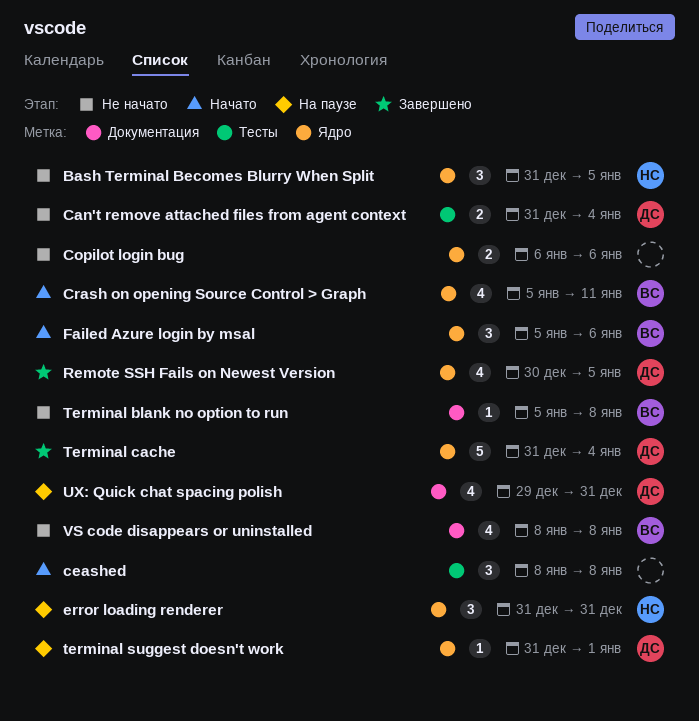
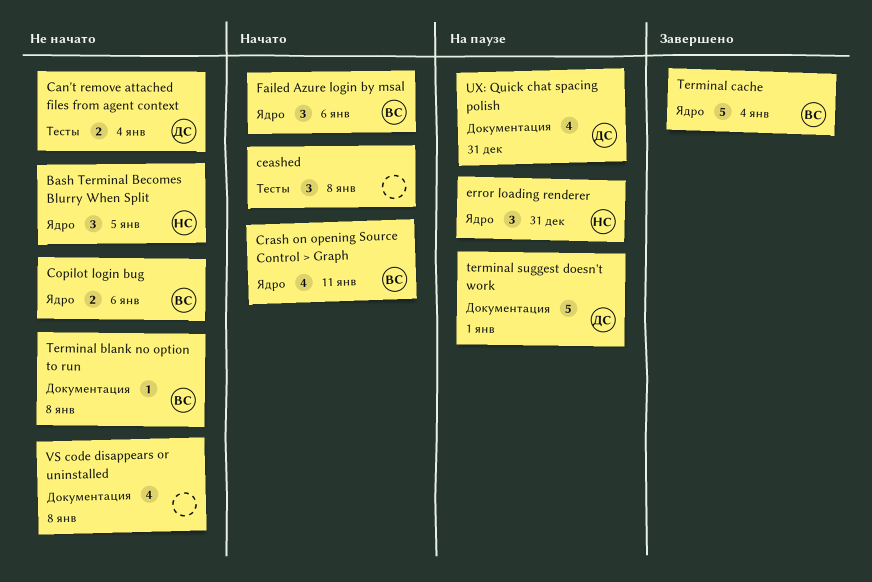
Copilot login bug, owner: none -> ВС
Remote SSH Fails on Newest Version: present -> none
Terminal cache, owner: ДС -> ВС
terminal suggest doesn't work, label: Ядро -> Документация
terminal suggest doesn't work, estimate: 1 -> 5
VS code disappears or uninstalled, owner: ВС -> none

